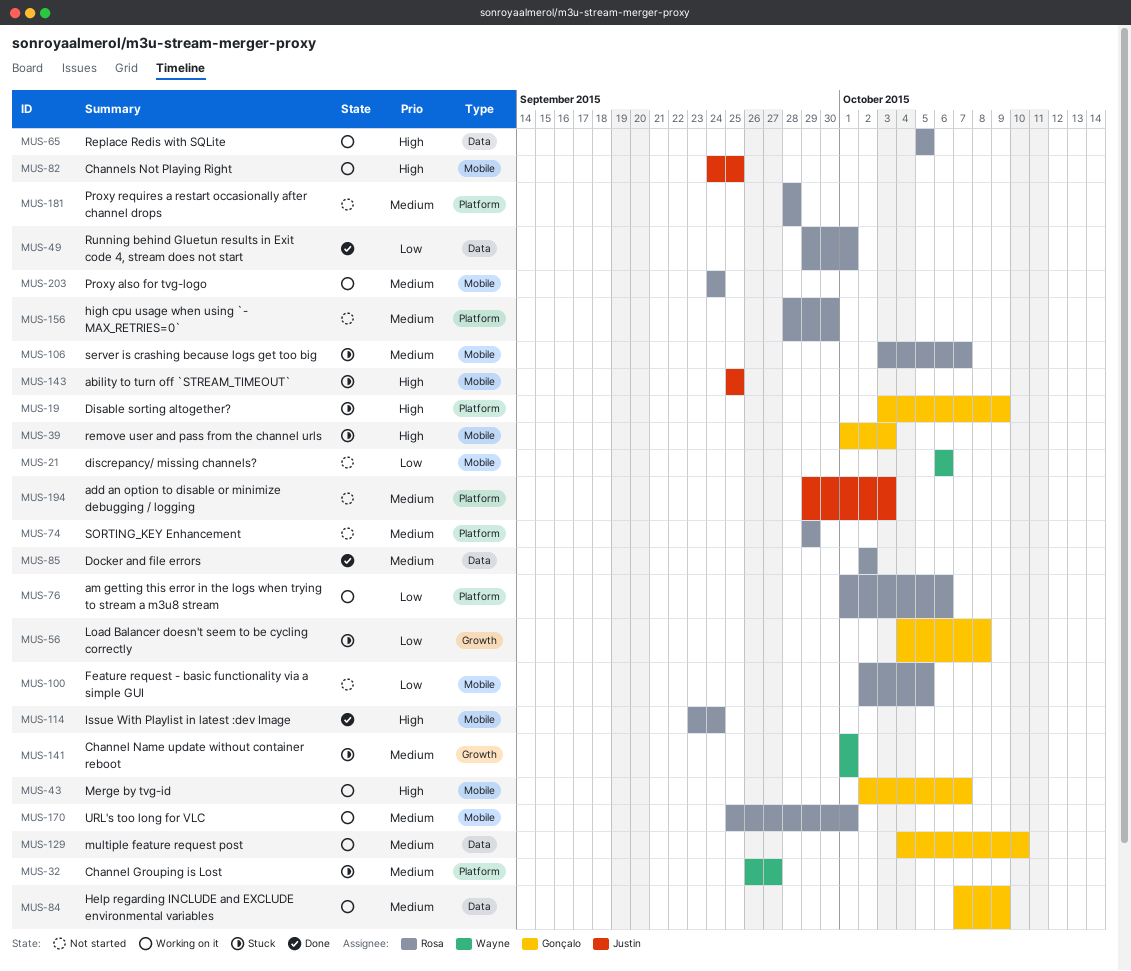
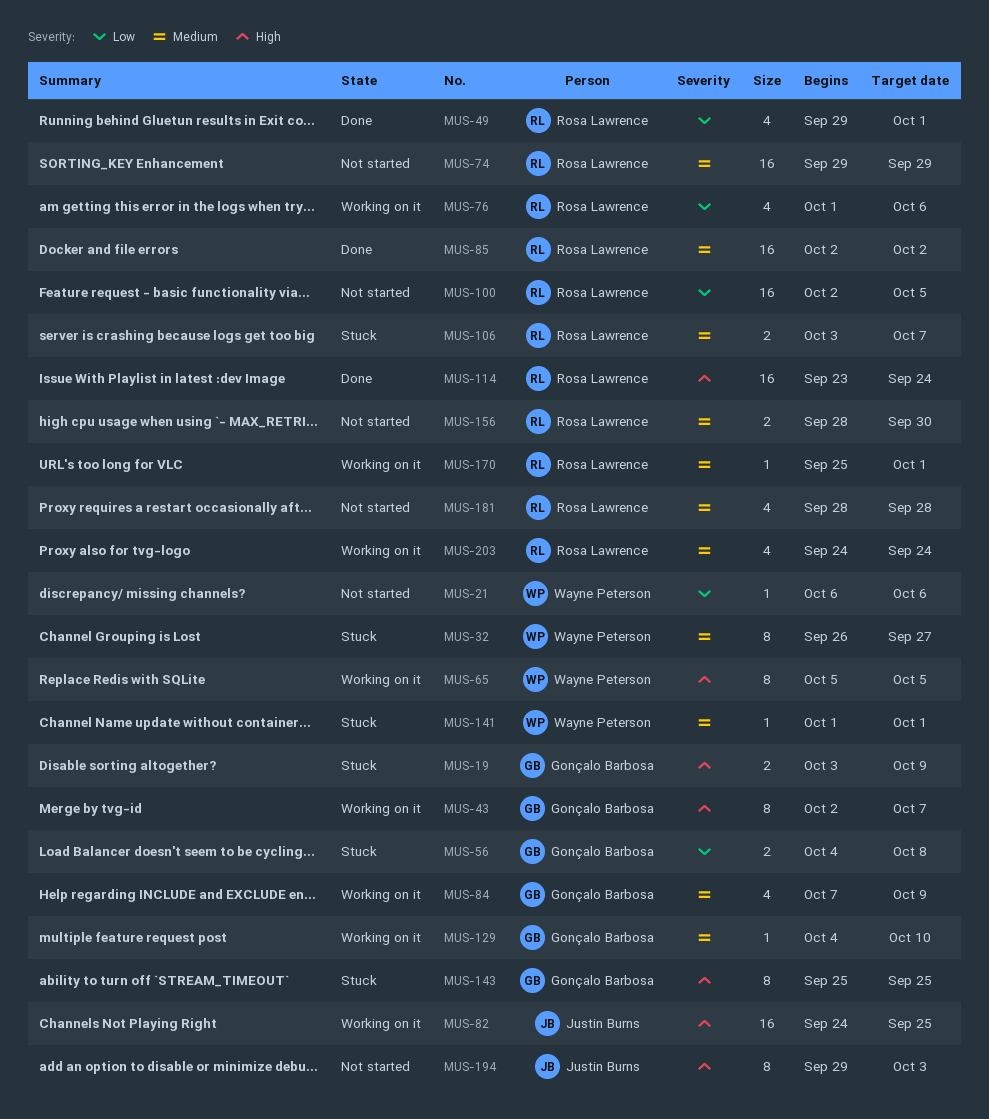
MUS-39: present -> none
MUS-65, owner: Rosa Lawrence -> Wayne Peterson
MUS-143, owner: Justin Burns -> Gonçalo Barbosa
MUS-194, priority: Medium -> High

